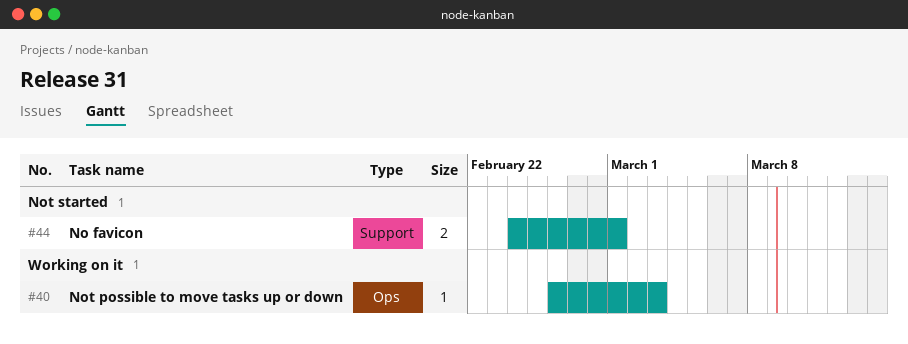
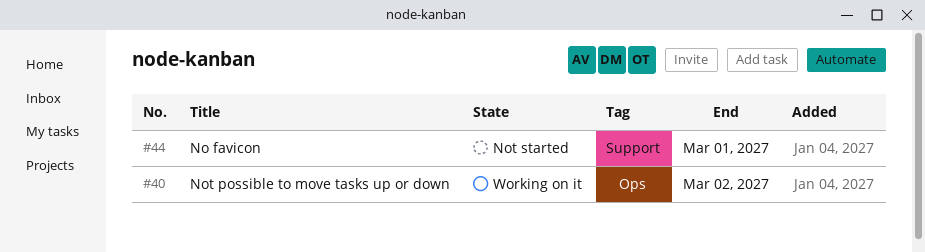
#40, due: Mar 3 -> Mar 2

